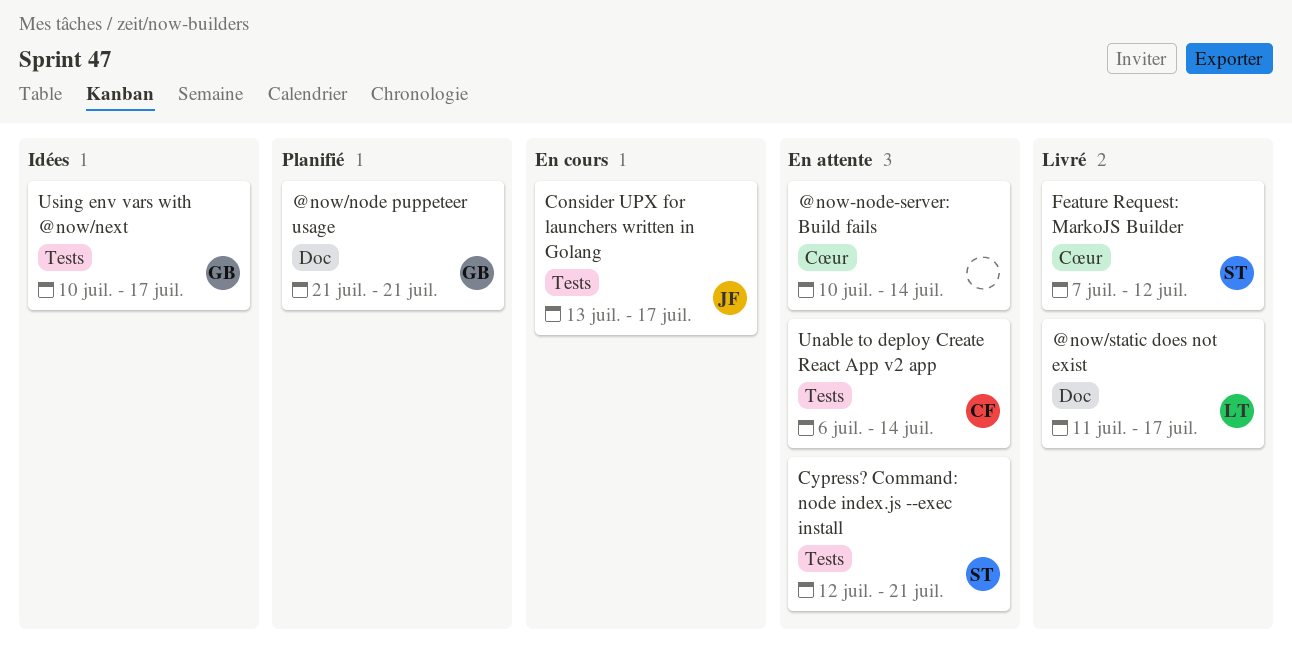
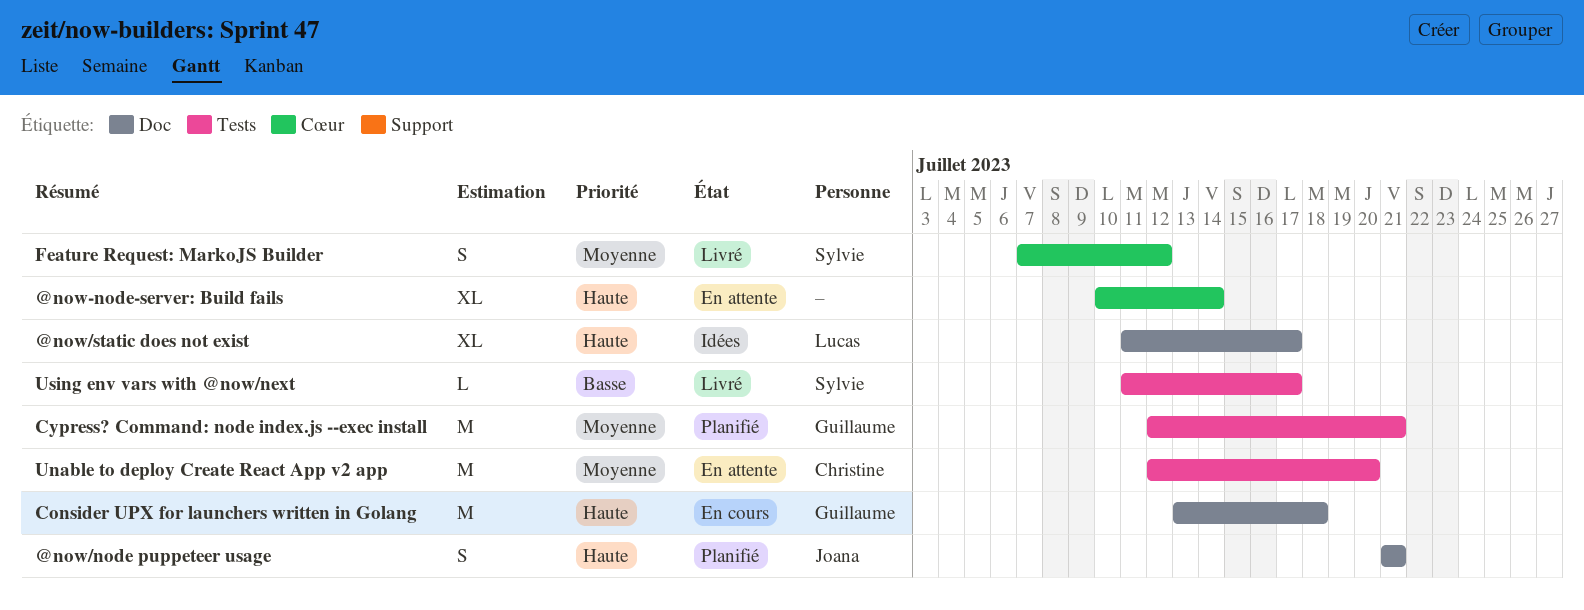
@now/node puppeteer usage, owner: Guillaume -> Joana
@now/static does not exist, status: Livré -> Idées
Consider UPX for launchers written in Golang, owner: Joana -> Guillaume
Consider UPX for launchers written in Golang, label: Tests -> Doc
Consider UPX for launchers written in Golang, due: Jul 17 -> Jul 18
Cypress? Command: node index.js --exec install, status: En attente -> Planifié
Cypress? Command: node index.js --exec install, owner: Sylvie -> Guillaume
Unable to deploy Create React App v2 app, start: Jul 6 -> Jul 12
Unable to deploy Create React App v2 app, due: Jul 14 -> Jul 20
Using env vars with @now/next, status: Idées -> Livré
Using env vars with @now/next, owner: Guillaume -> Sylvie
Using env vars with @now/next, start: Jul 10 -> Jul 11

